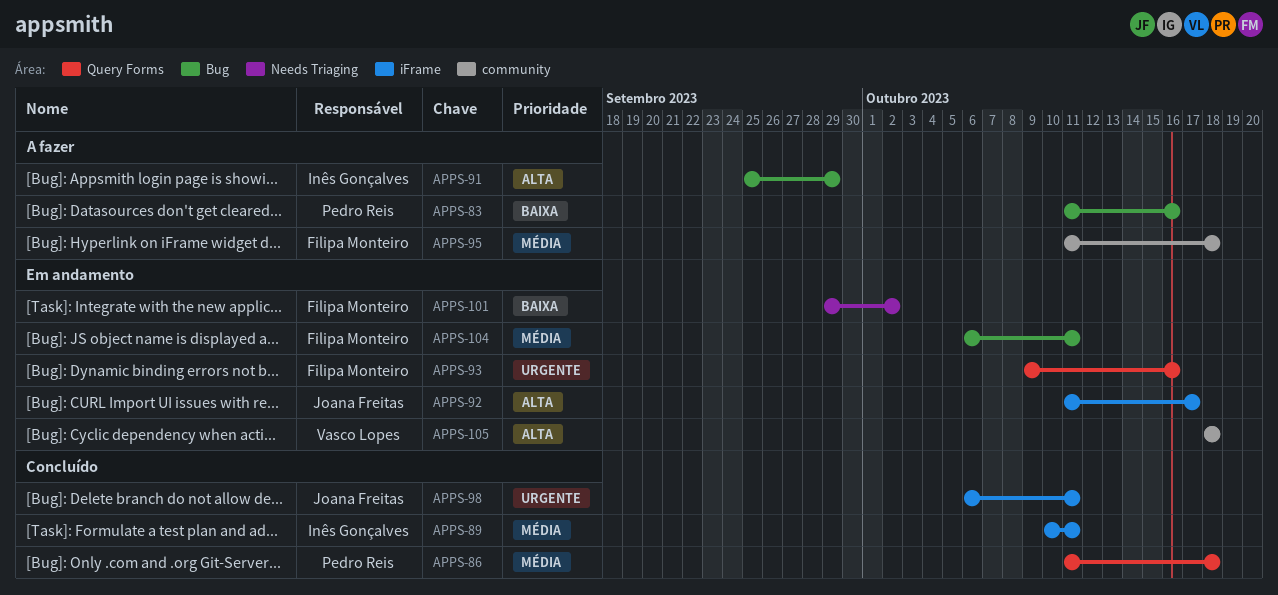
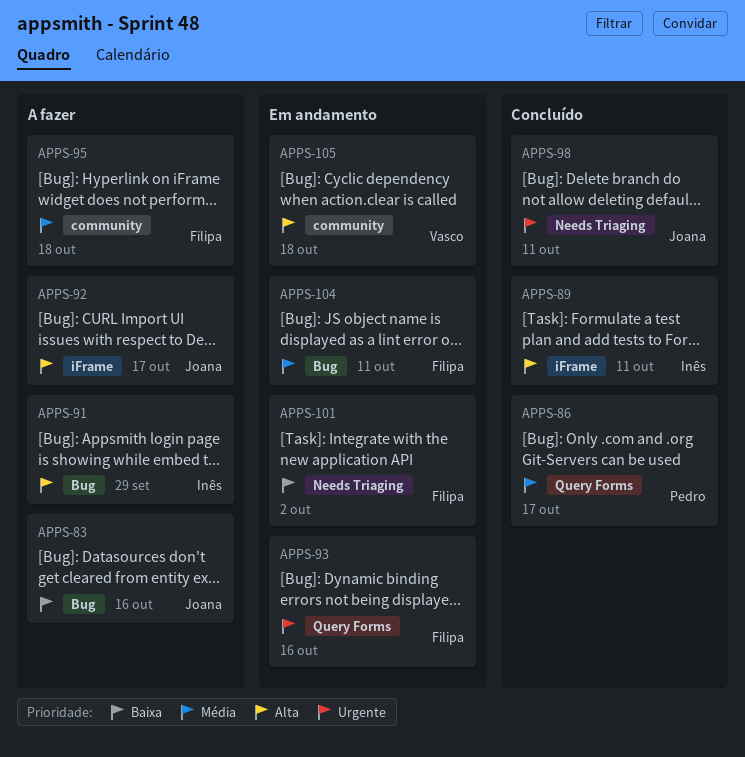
APPS-83, owner: Pedro Reis -> Joana Freitas
APPS-86, due: Oct 18 -> Oct 17
APPS-89, priority: Média -> Alta
APPS-92, status: Em andamento -> A fazer
APPS-98, label: iFrame -> Needs Triaging

